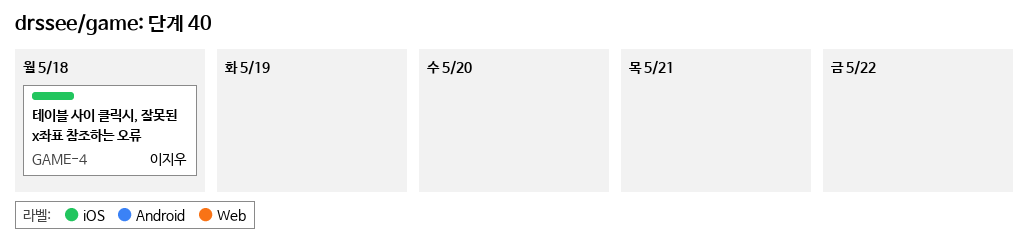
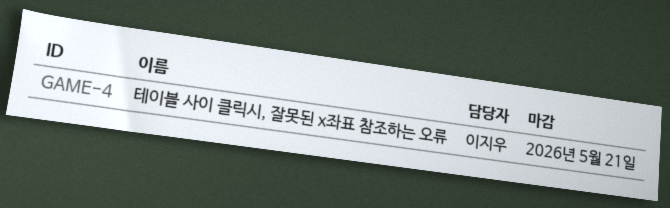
GAME-4, due: May 18 -> May 21

